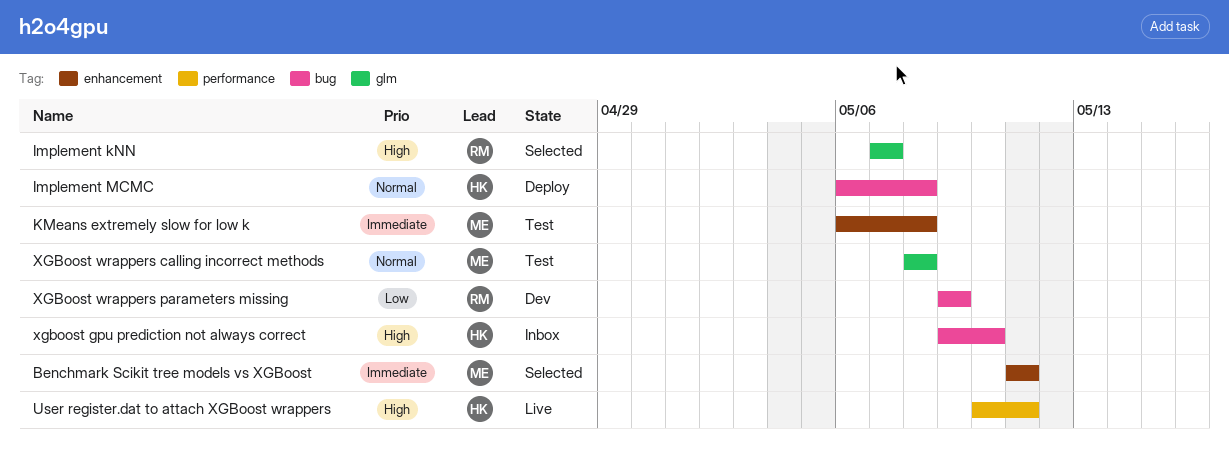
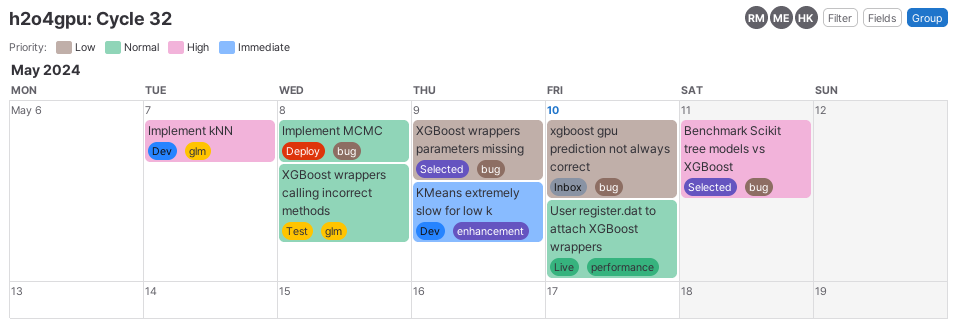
Benchmark Scikit tree models vs XGBoost, priority: Immediate -> High
Benchmark Scikit tree models vs XGBoost, label: enhancement -> bug
Implement kNN, status: Selected -> Dev
KMeans extremely slow for low k, status: Test -> Dev
KMeans extremely slow for low k, due: May 8 -> May 9
User register.dat to attach XGBoost wrappers, priority: High -> Normal
User register.dat to attach XGBoost wrappers, due: May 11 -> May 10
xgboost gpu prediction not always correct, priority: High -> Low
XGBoost wrappers parameters missing, status: Dev -> Selected

